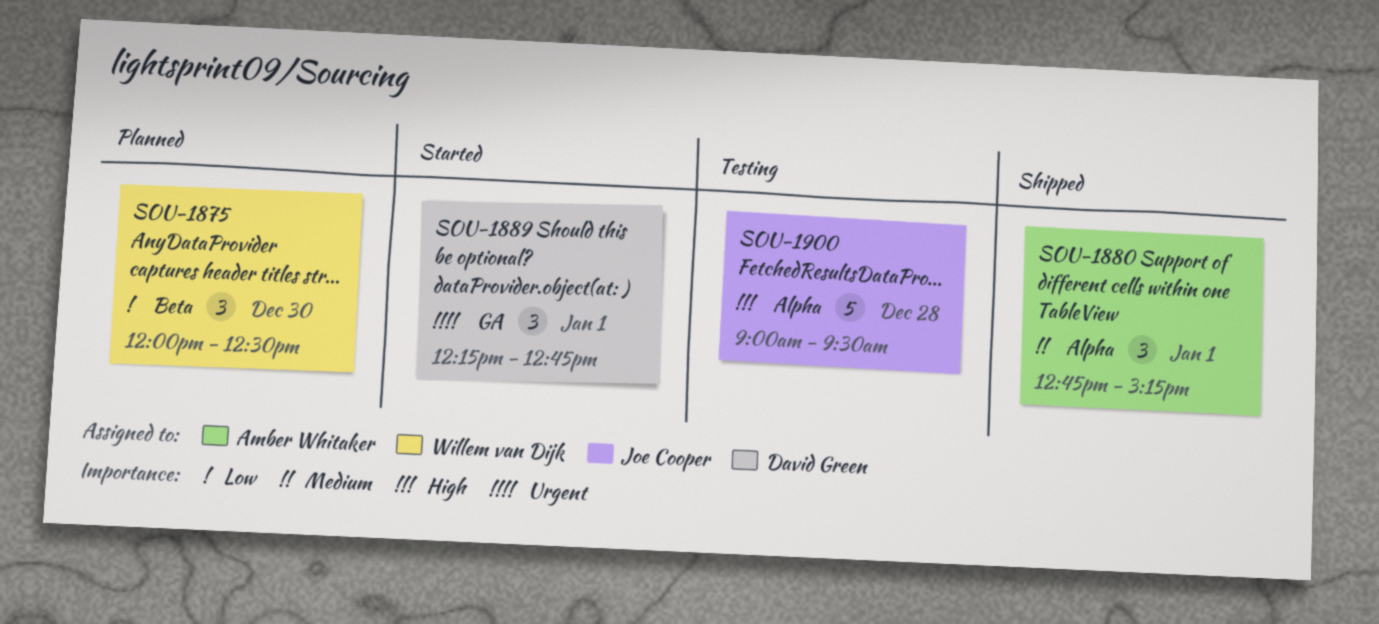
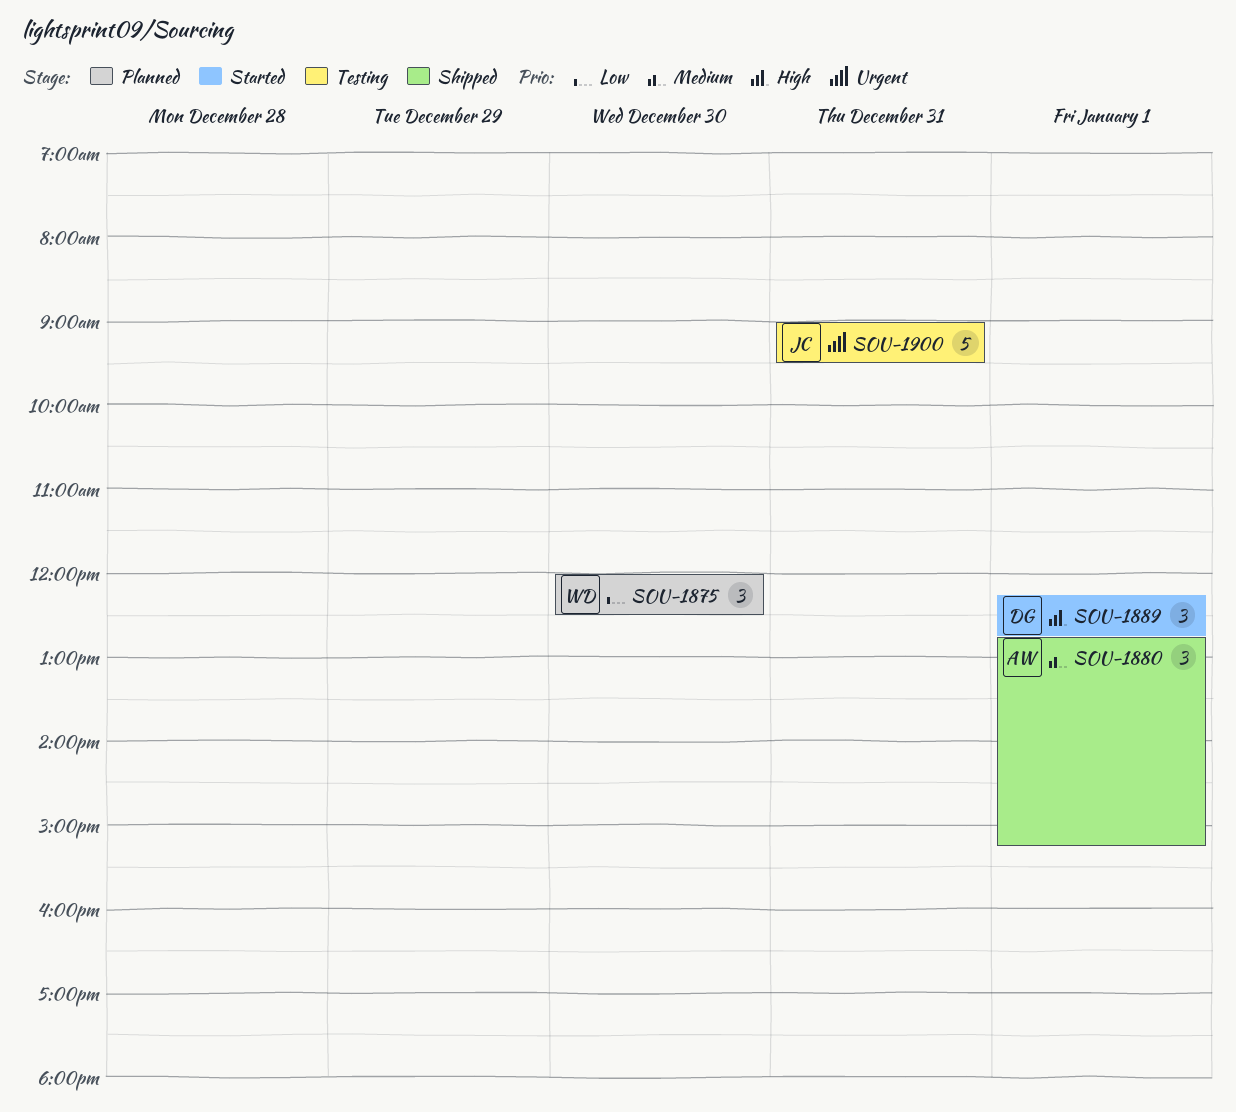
SOU-1889, priority: Urgent -> High
SOU-1900, priority: High -> Urgent
SOU-1900, day: Dec 28 -> Dec 31

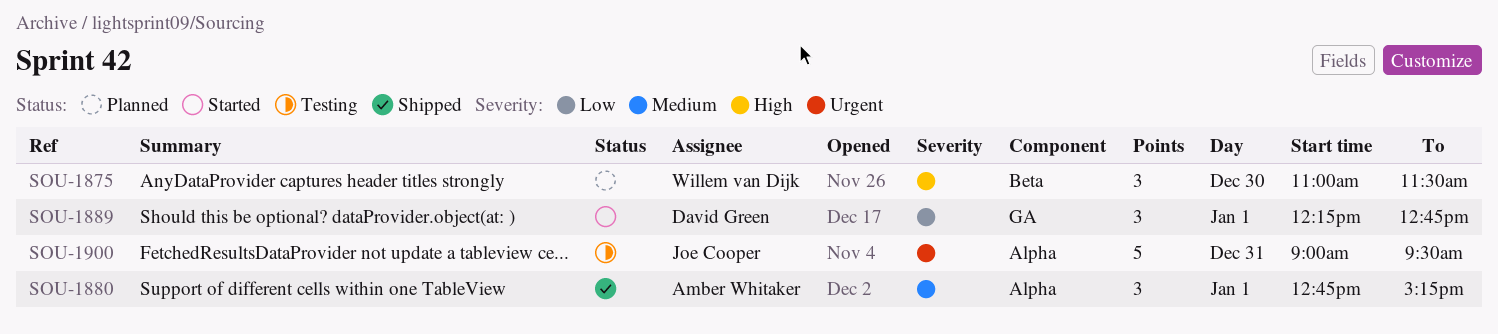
SOU-1875, priority: Low -> High
SOU-1875, begins: 12:00 -> 11:00
SOU-1875, ends: 12:30 -> 11:30
SOU-1889, priority: High -> Low

